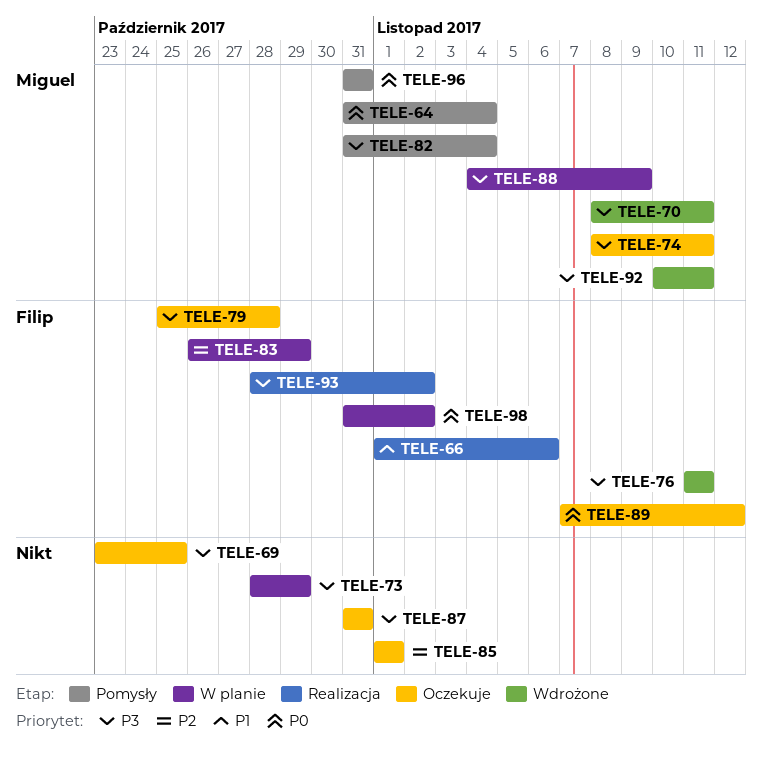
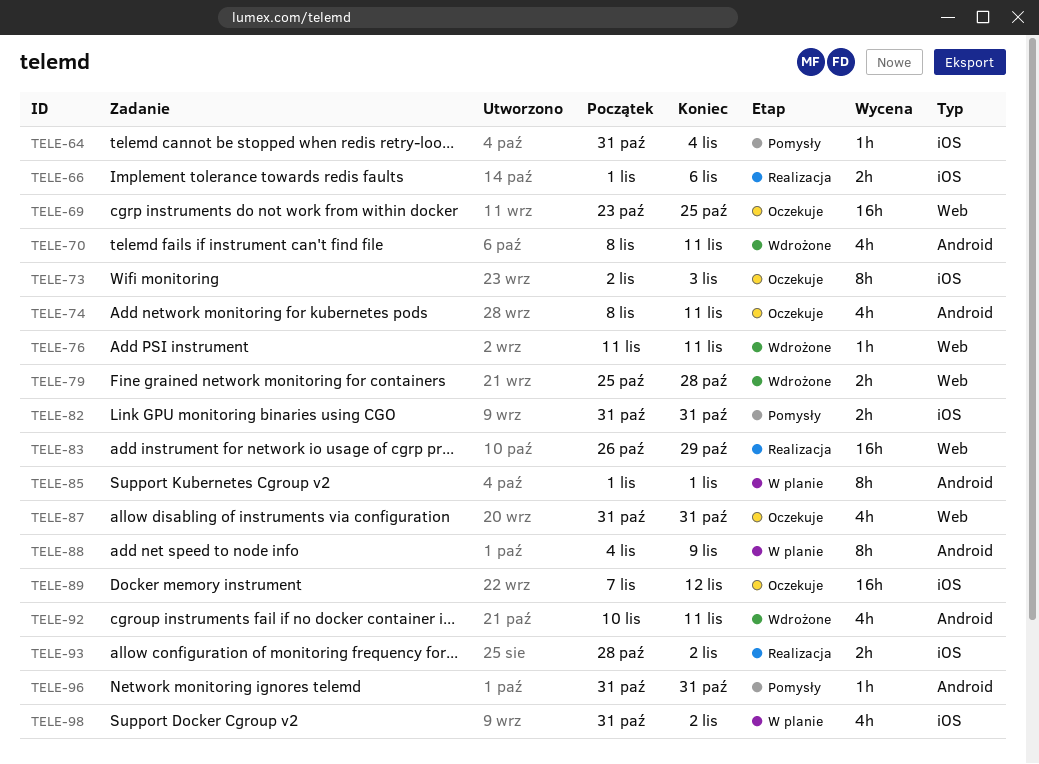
TELE-73, status: W planie -> Oczekuje
TELE-73, start: Oct 28 -> Nov 2
TELE-73, due: Oct 29 -> Nov 3
TELE-79, status: Oczekuje -> Wdrożone
TELE-82, due: Nov 4 -> Oct 31
TELE-83, status: W planie -> Realizacja
TELE-85, status: Oczekuje -> W planie

